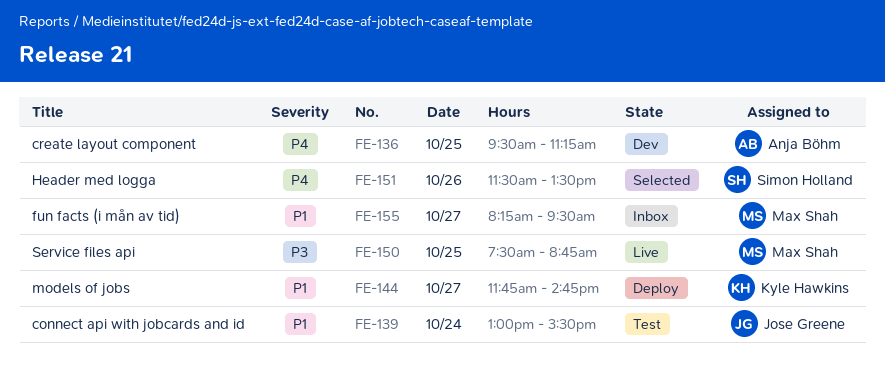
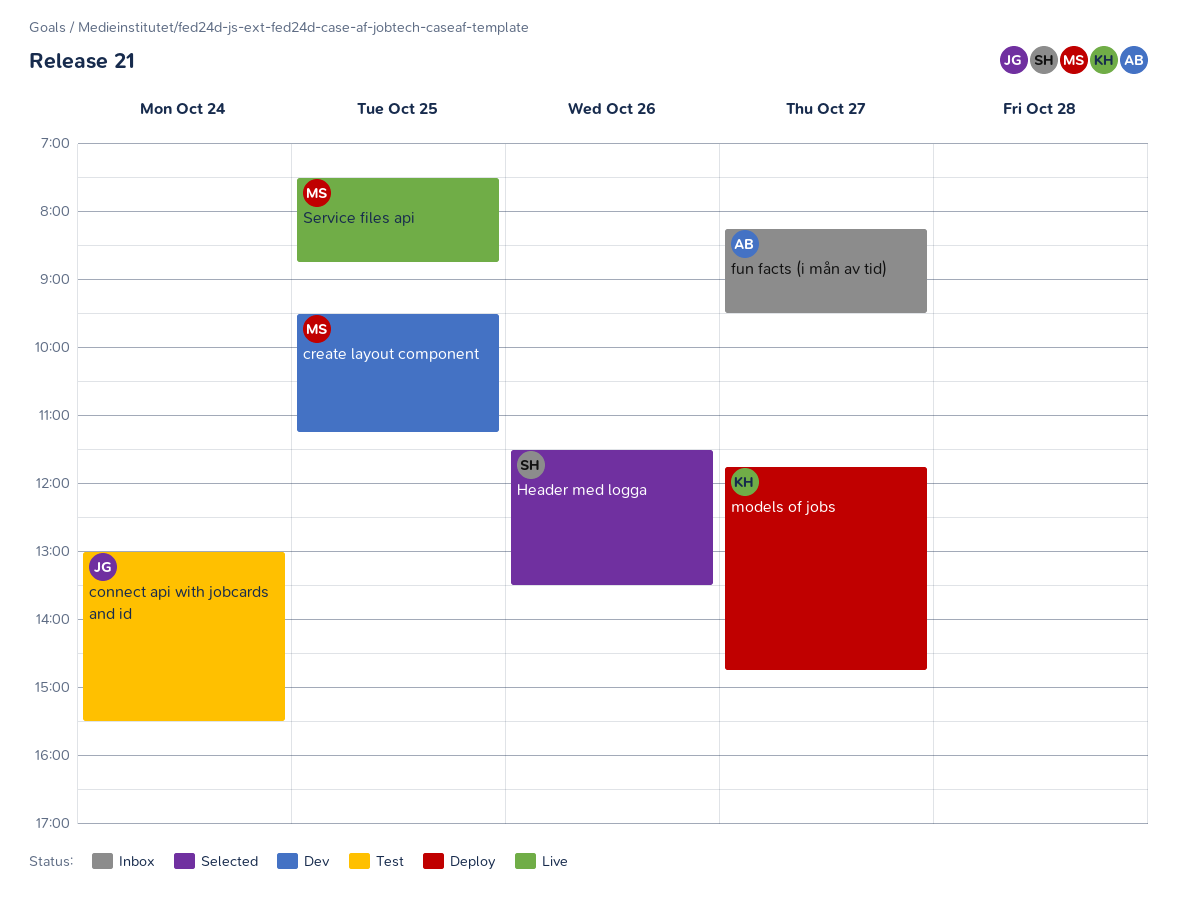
create layout component, owner: Anja Böhm -> Max Shah
fun facts (i mån av tid), owner: Max Shah -> Anja Böhm

